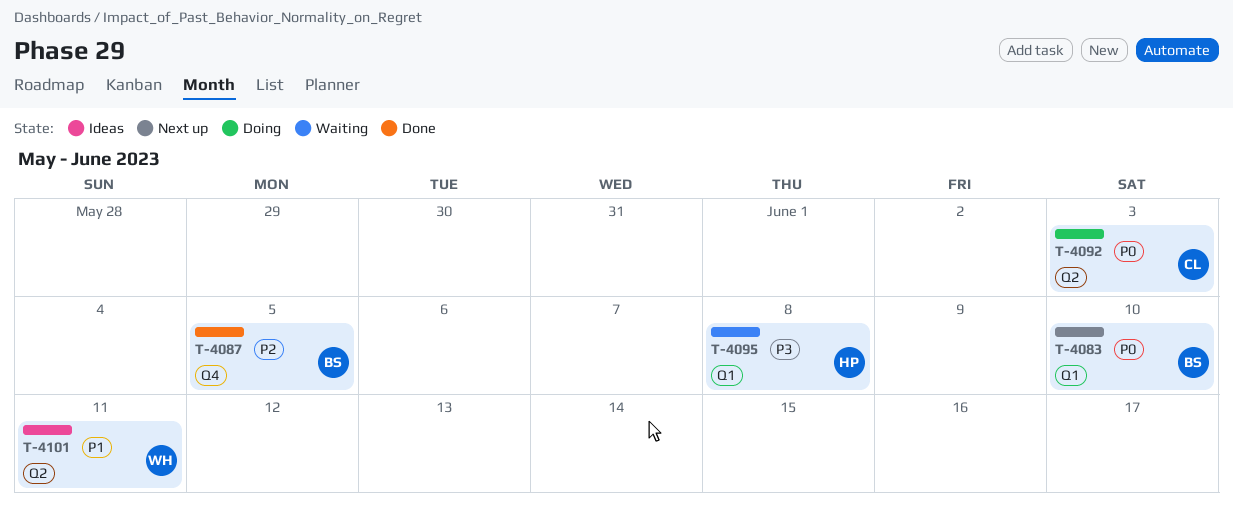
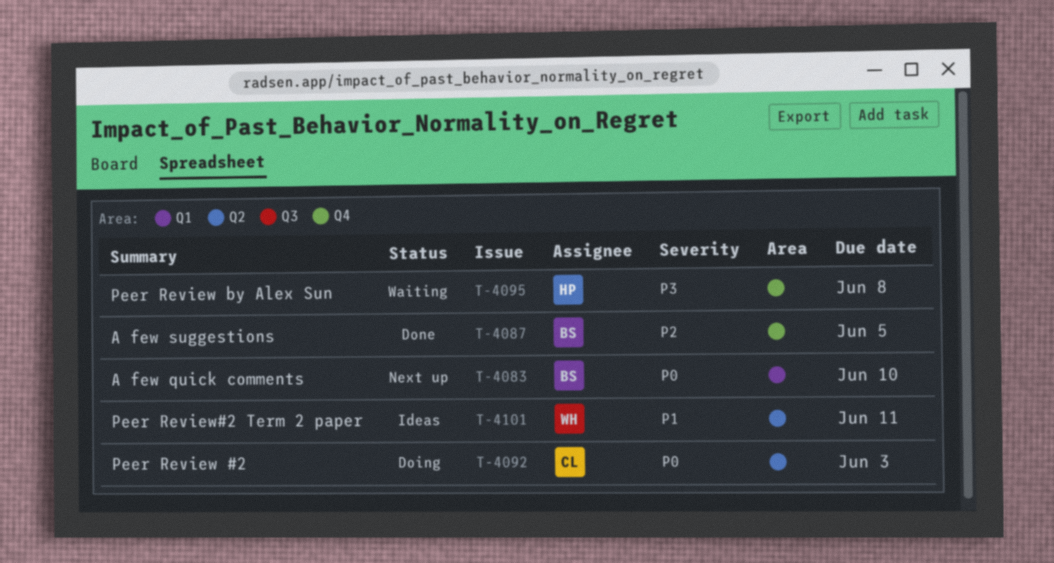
T-4095, label: Q1 -> Q4

